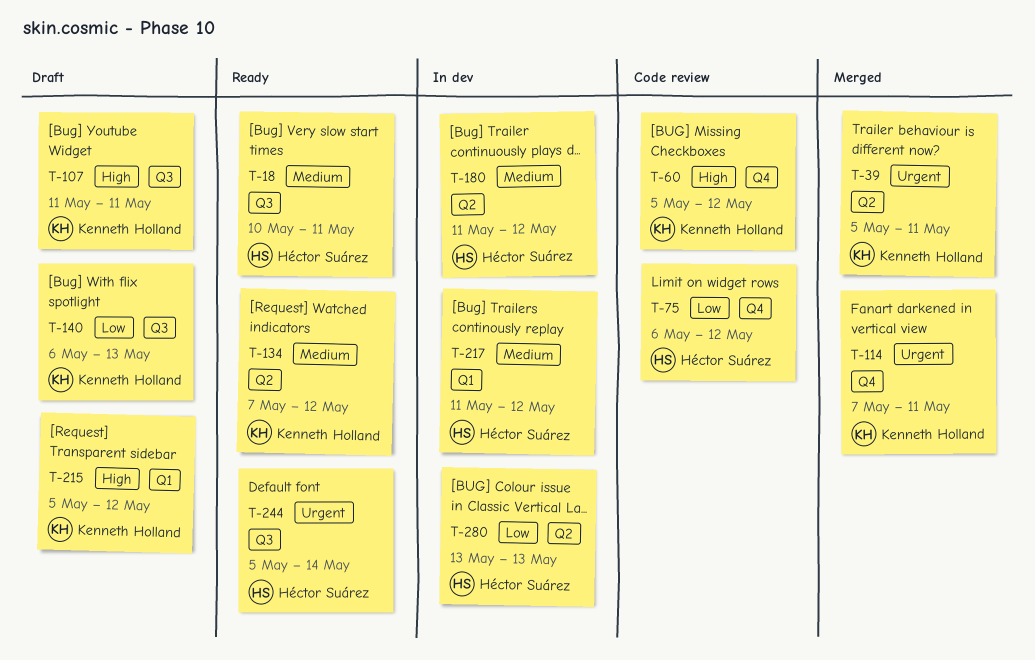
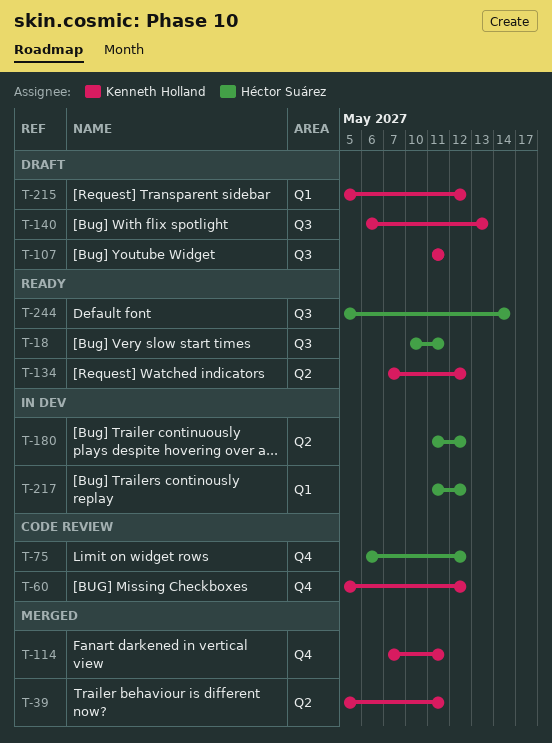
T-280: present -> none

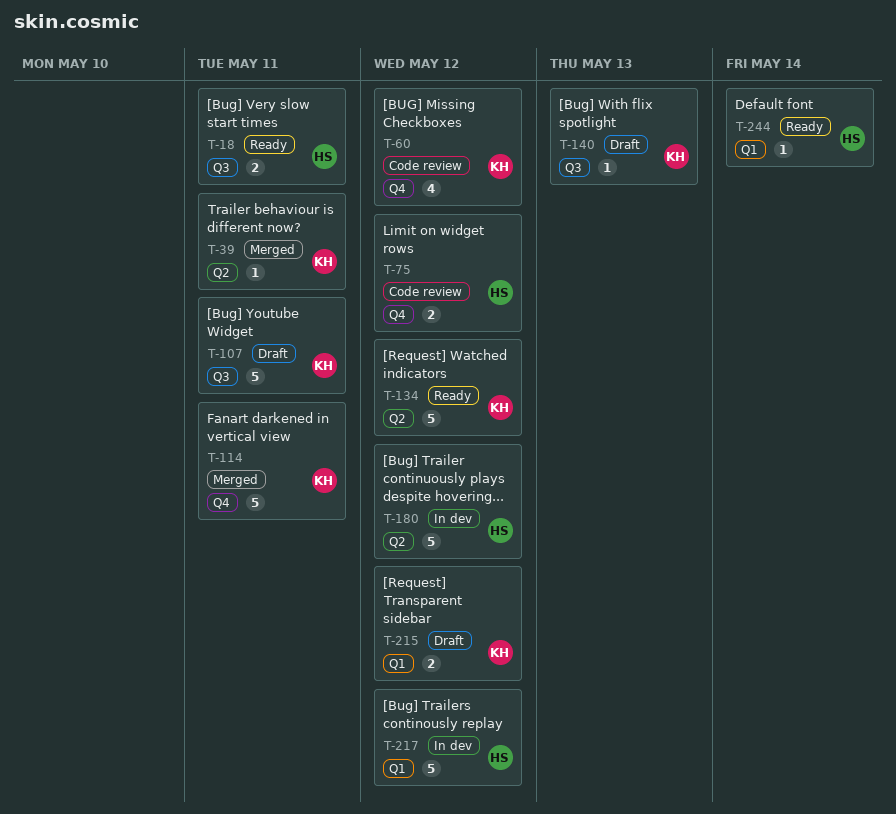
T-244, label: Q3 -> Q1

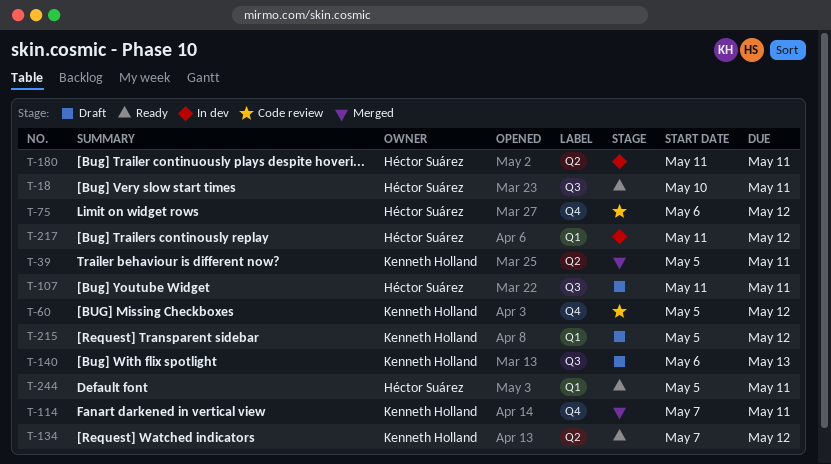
T-107, owner: Kenneth Holland -> Héctor Suárez
T-180, due: May 12 -> May 11
T-244, due: May 14 -> May 11

